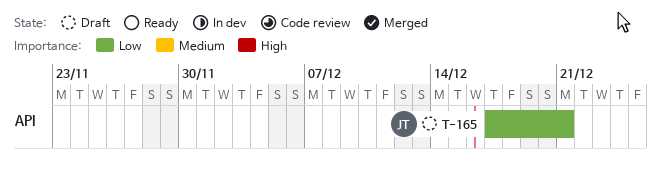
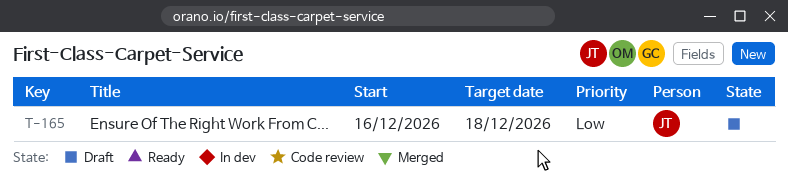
T-165, start: Dec 17 -> Dec 16
T-165, due: Dec 21 -> Dec 18

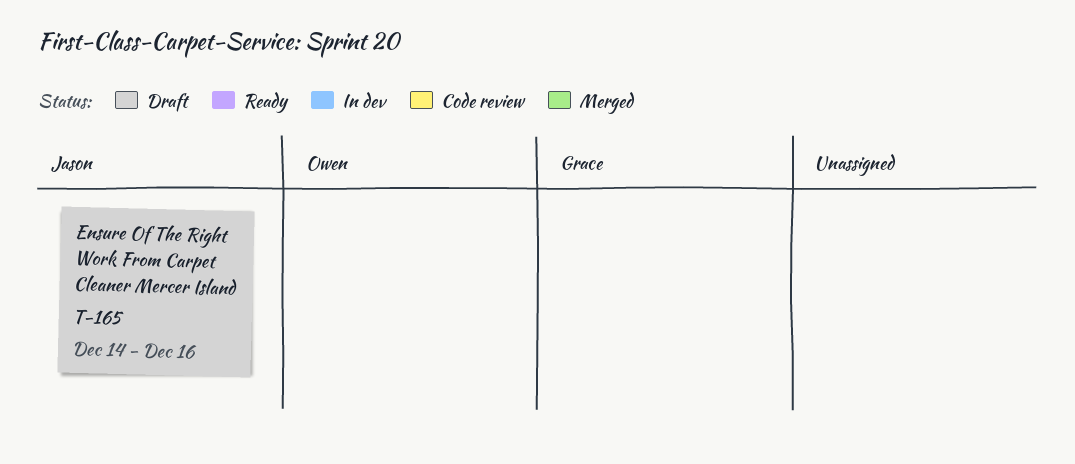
T-165, start: Dec 16 -> Dec 14
T-165, due: Dec 18 -> Dec 16

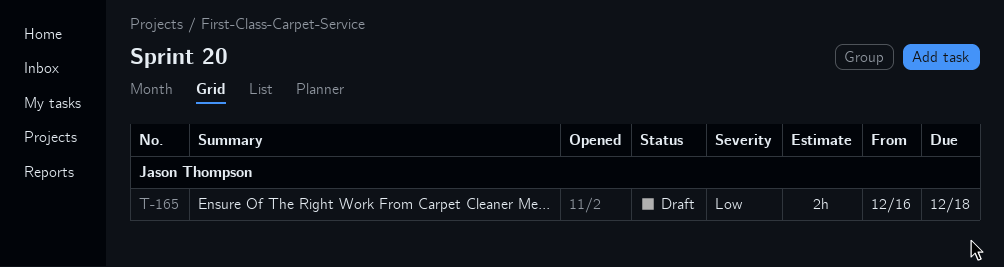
T-165, start: Dec 14 -> Dec 16
T-165, due: Dec 16 -> Dec 18

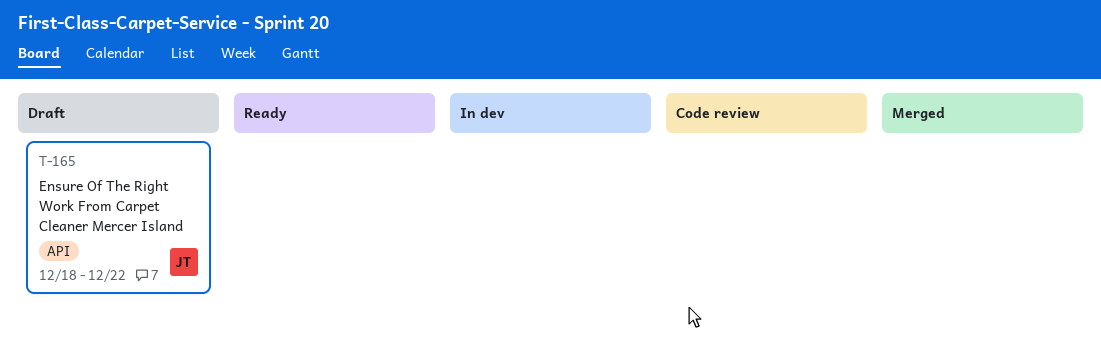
T-165, start: Dec 16 -> Dec 18
T-165, due: Dec 18 -> Dec 22

